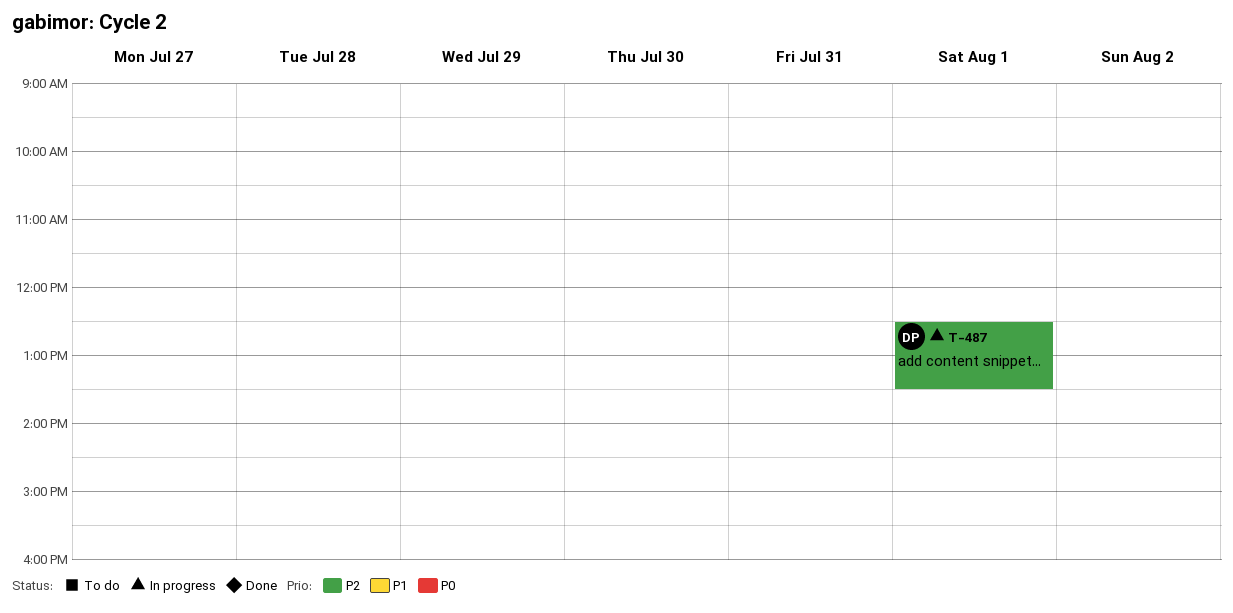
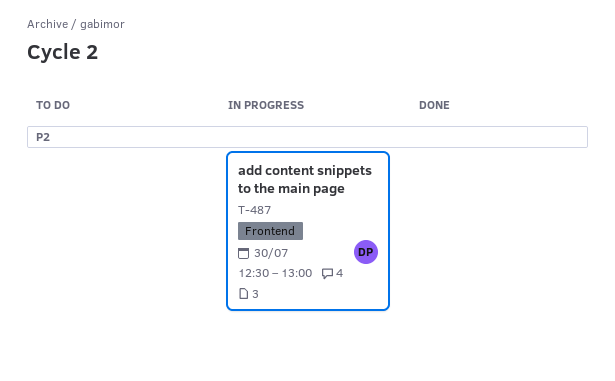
T-487, day: Aug 1 -> Jul 30
T-487, ends: 13:30 -> 13:00

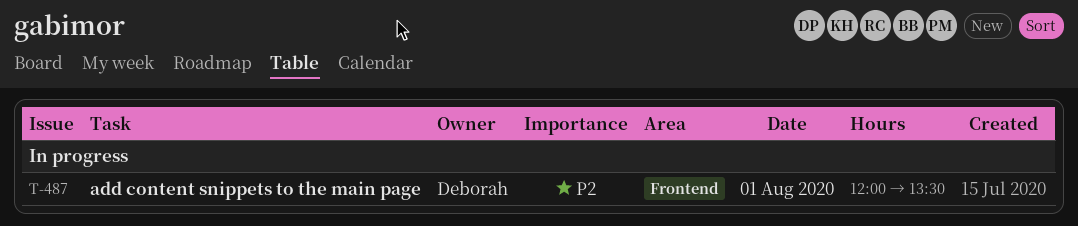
T-487, day: Jul 30 -> Aug 1
T-487, begins: 12:30 -> 12:00
T-487, ends: 13:00 -> 13:30

